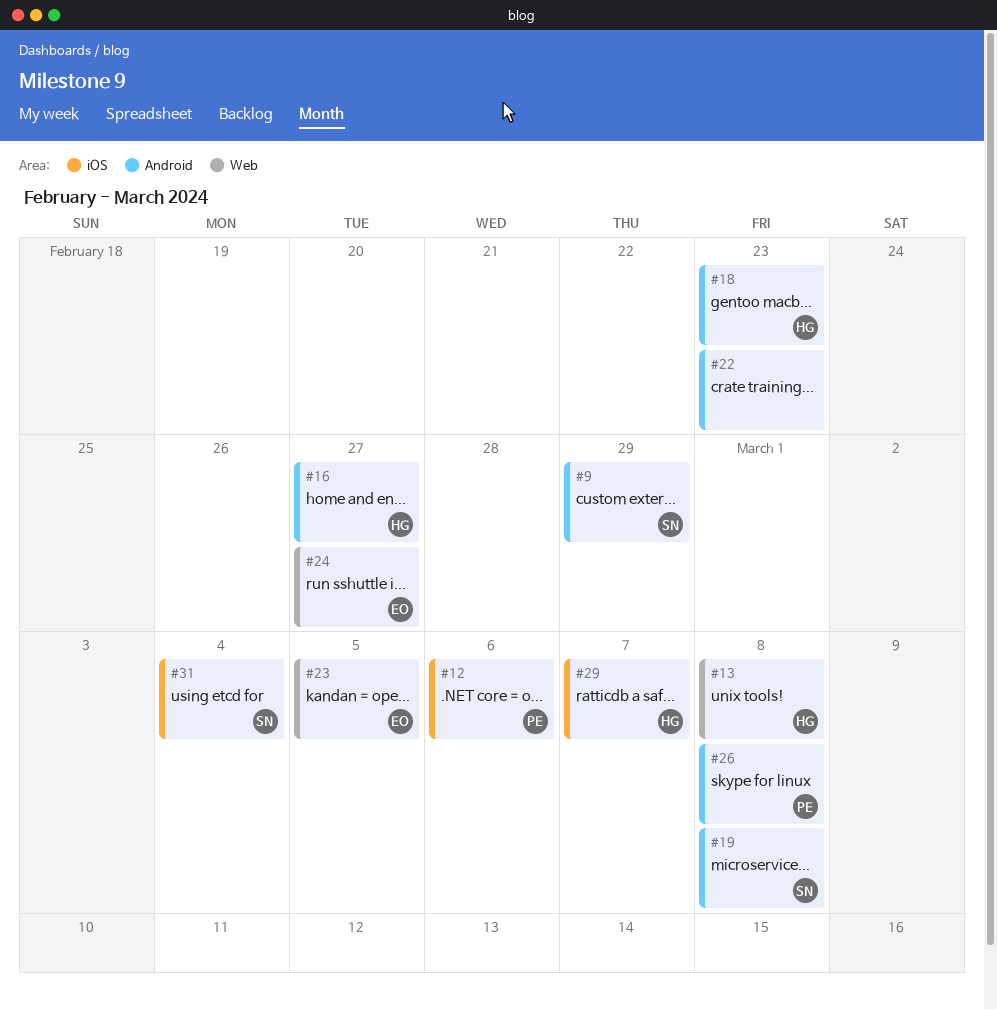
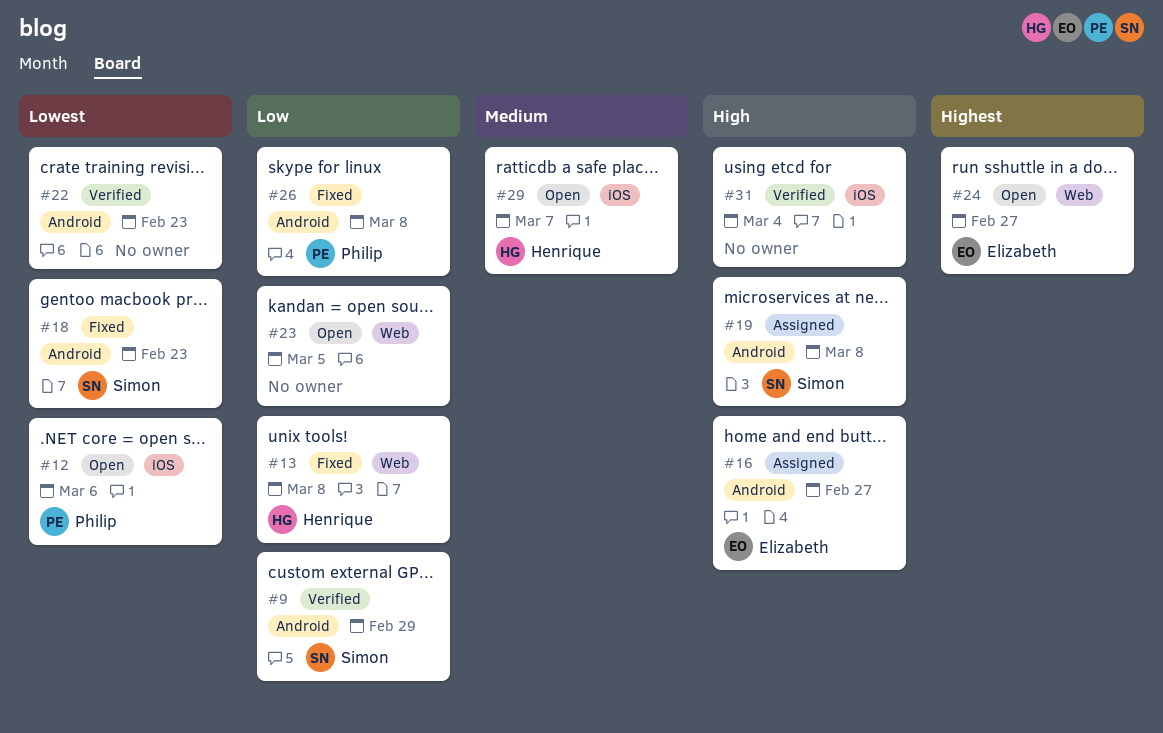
#16, owner: Henrique -> Elizabeth
#18, owner: Henrique -> Simon
#23, owner: Elizabeth -> none
#31, owner: Simon -> none

